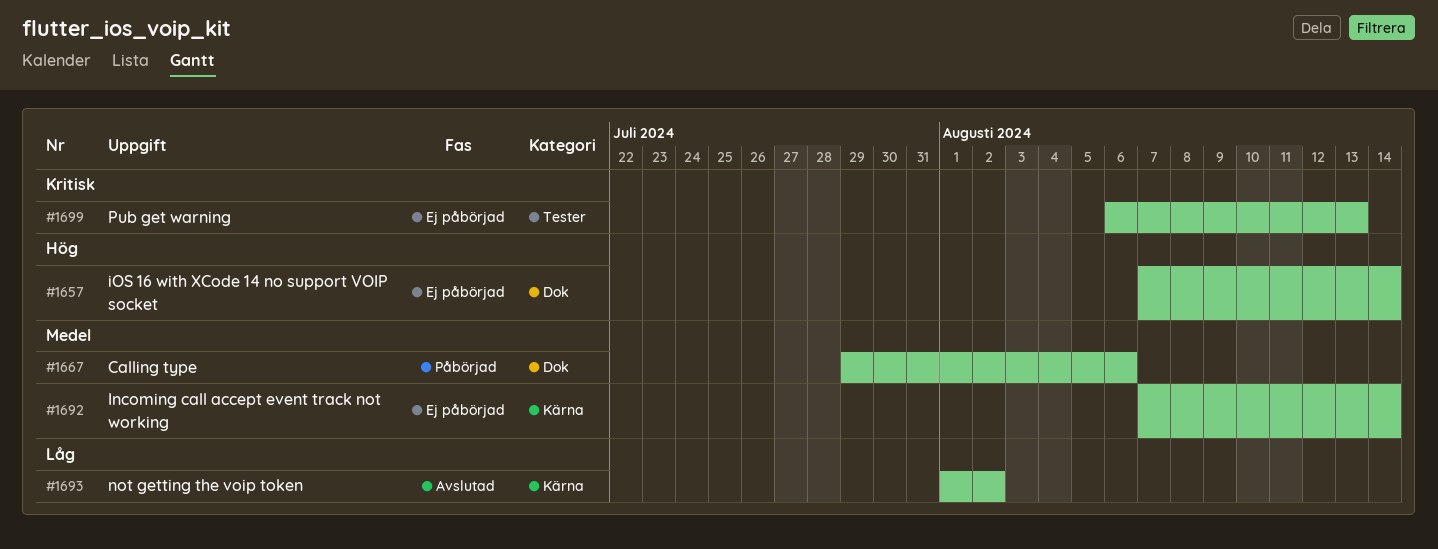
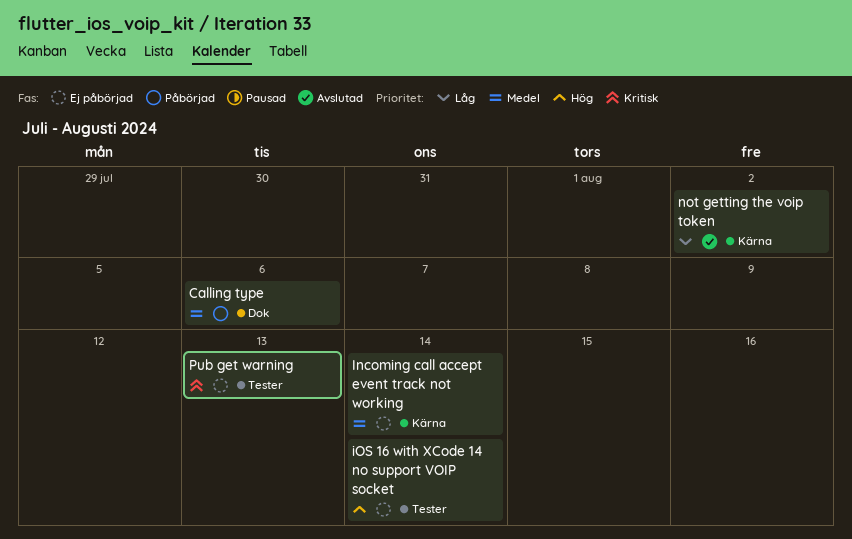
iOS 16 with XCode 14 no support VOIP socket, label: Dok -> Tester

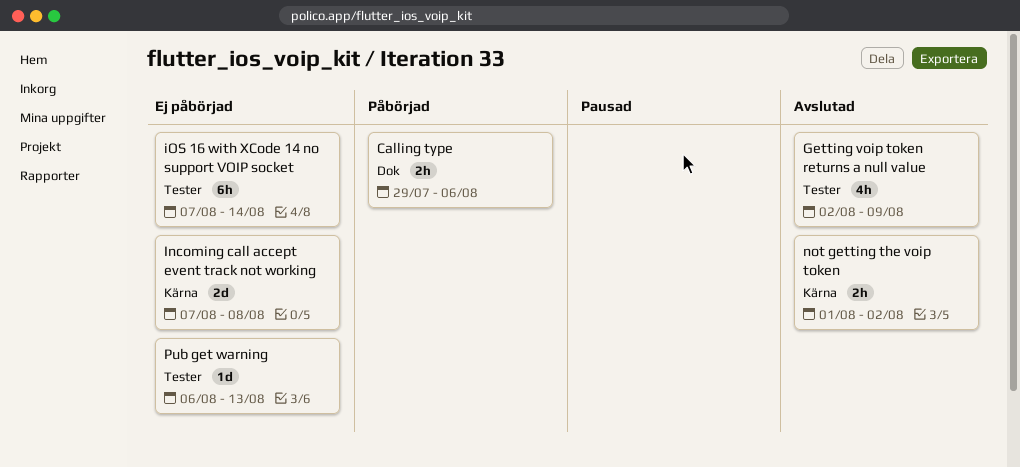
Getting voip token returns a null value: none -> present
Incoming call accept event track not working, due: Aug 14 -> Aug 8

